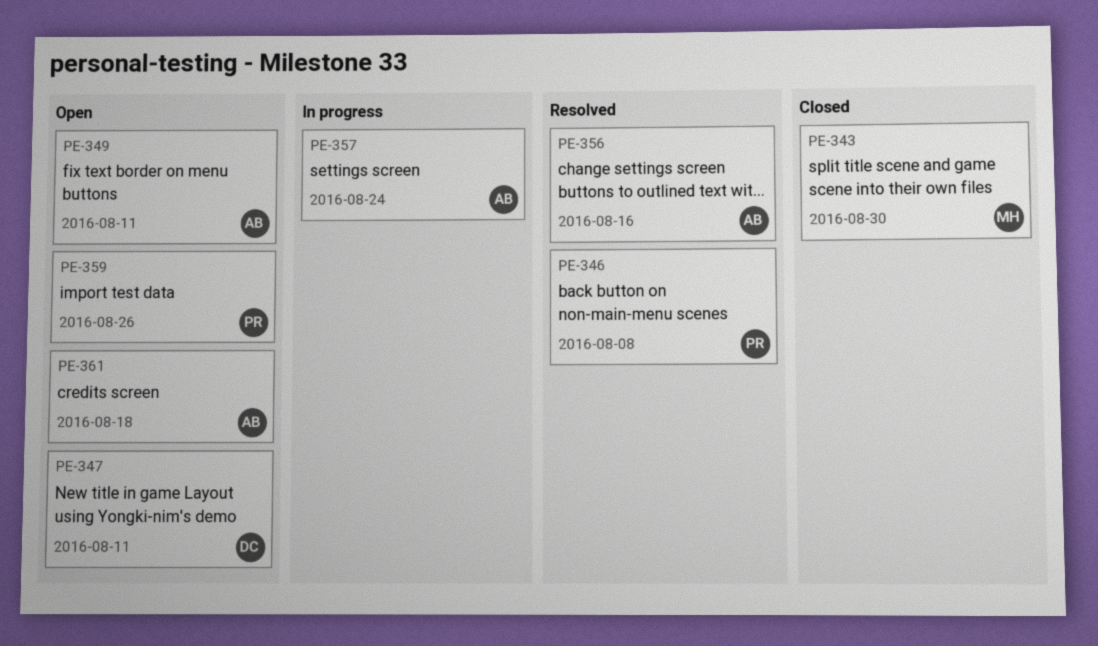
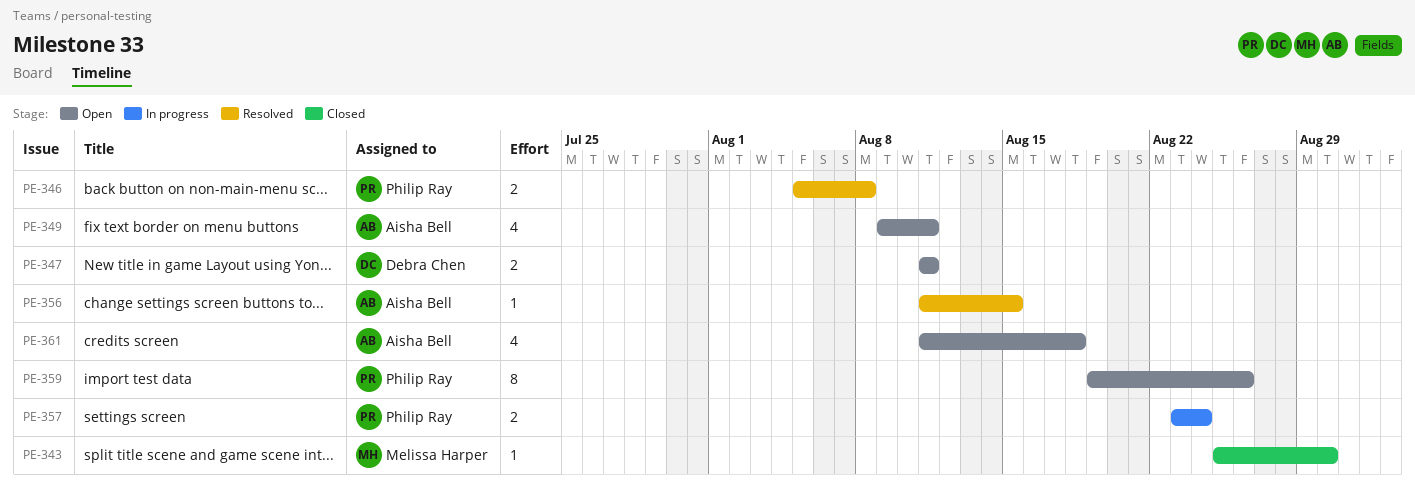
PE-356, due: Aug 16 -> Aug 15
PE-357, owner: Aisha Bell -> Philip Ray

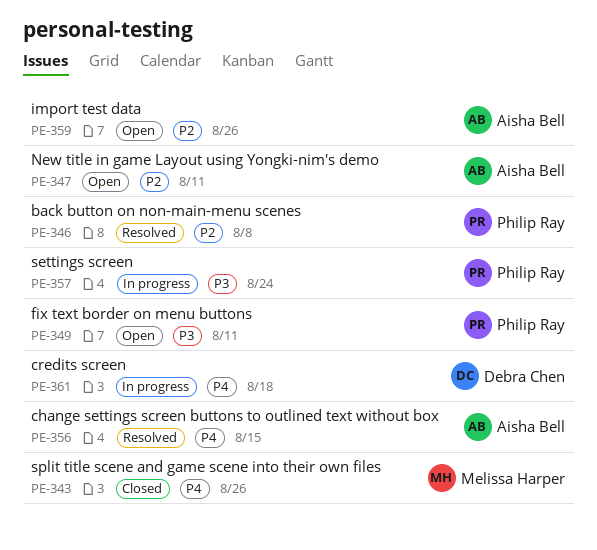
PE-343, due: Aug 30 -> Aug 26
PE-347, owner: Debra Chen -> Aisha Bell
PE-349, owner: Aisha Bell -> Philip Ray
PE-359, owner: Philip Ray -> Aisha Bell
PE-361, status: Open -> In progress
PE-361, owner: Aisha Bell -> Debra Chen

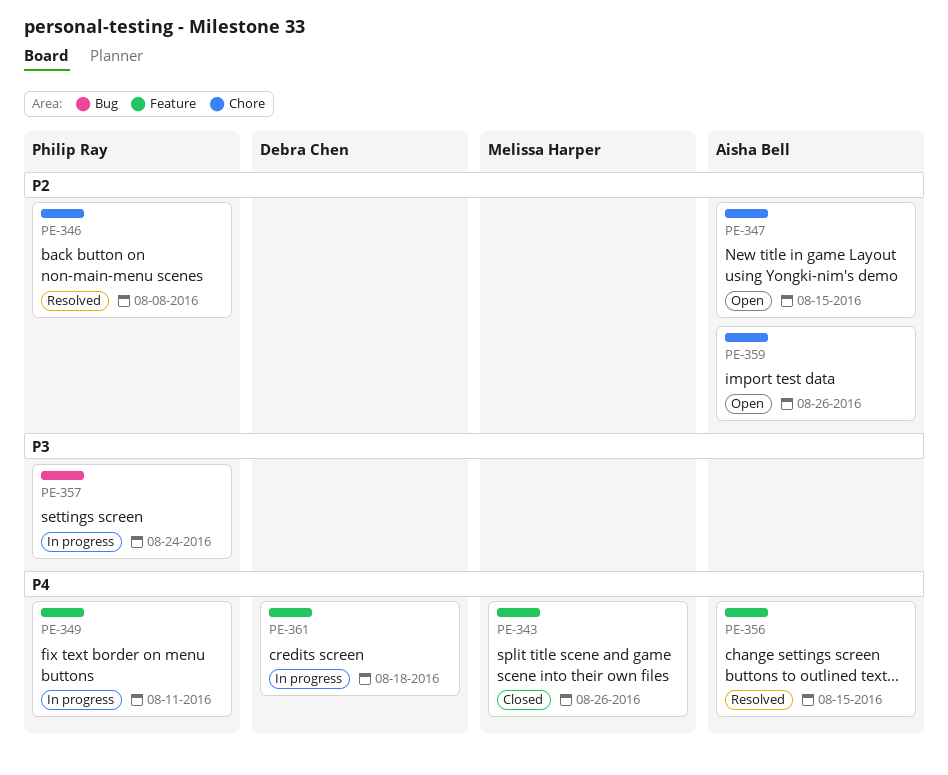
PE-347, due: Aug 11 -> Aug 15
PE-349, status: Open -> In progress
PE-349, priority: P3 -> P4

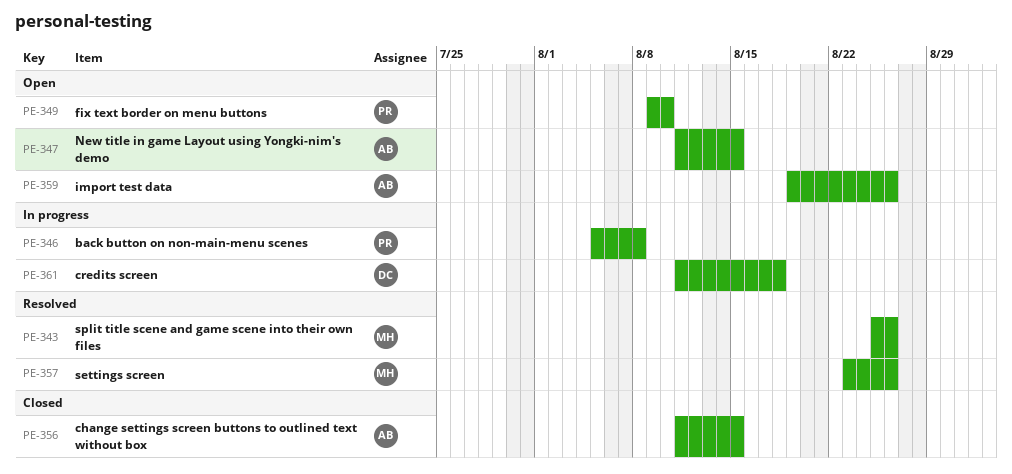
PE-343, status: Closed -> Resolved
PE-346, status: Resolved -> In progress
PE-349, status: In progress -> Open
PE-349, due: Aug 11 -> Aug 10
PE-356, status: Resolved -> Closed
PE-357, status: In progress -> Resolved
PE-357, owner: Philip Ray -> Melissa Harper
PE-357, due: Aug 24 -> Aug 26

